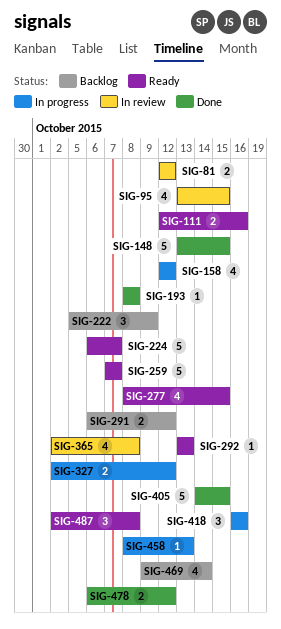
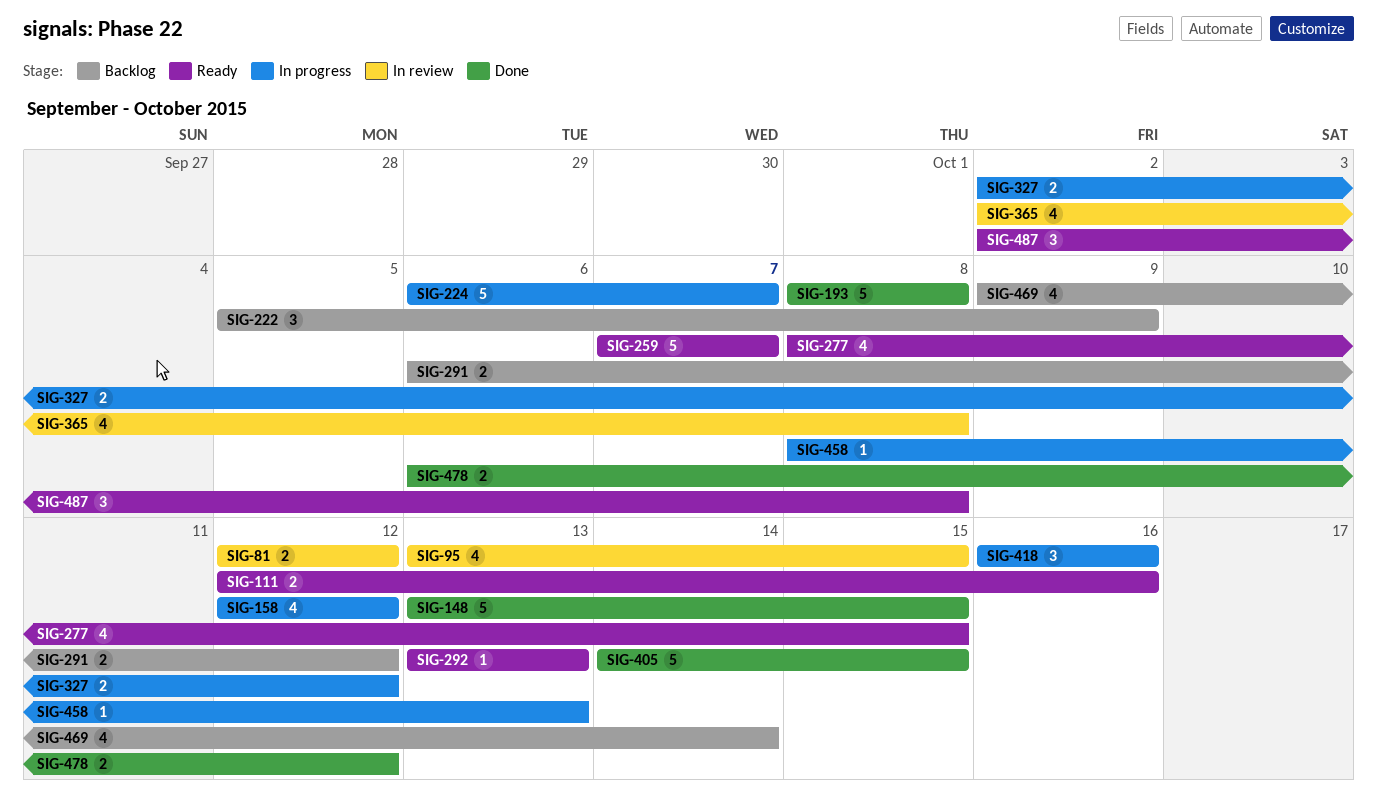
SIG-193, estimate: 1 -> 5
SIG-224, status: Ready -> In progress

